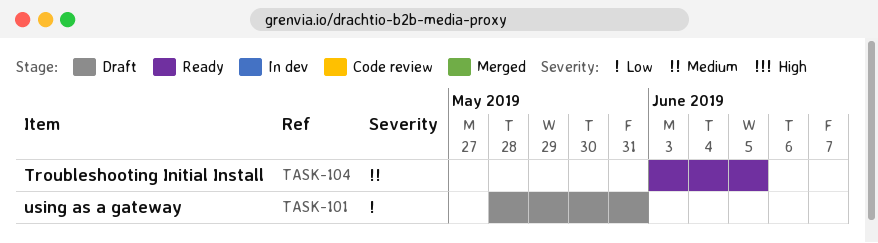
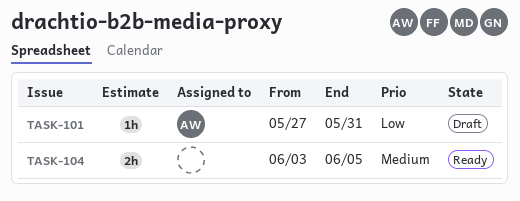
TASK-101, start: May 28 -> May 27

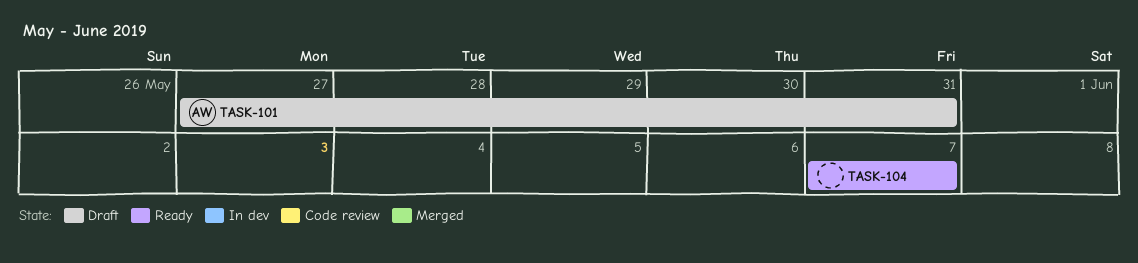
TASK-104, start: Jun 3 -> Jun 7
TASK-104, due: Jun 5 -> Jun 7

